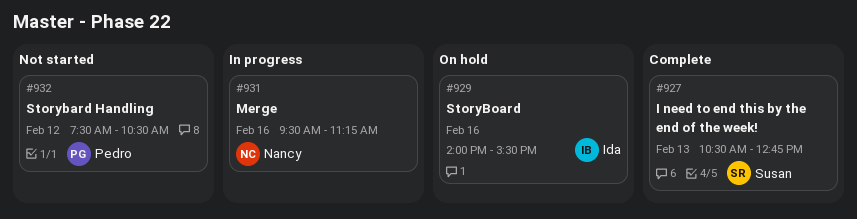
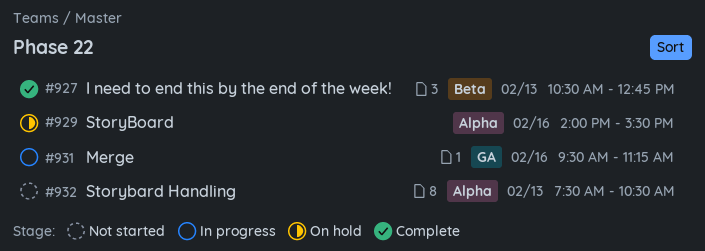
#932, day: Feb 12 -> Feb 13

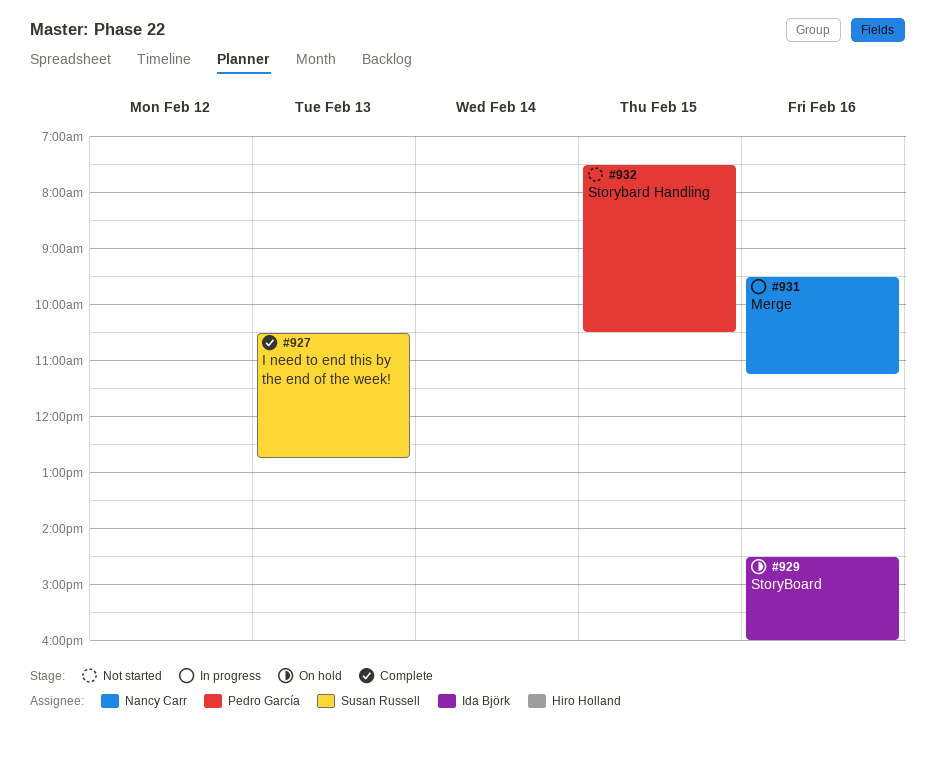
#929, begins: 14:00 -> 14:30
#929, ends: 15:30 -> 16:00
#932, day: Feb 13 -> Feb 15

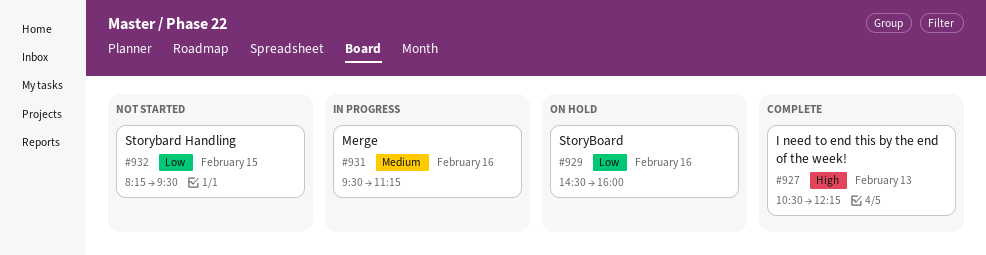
#927, ends: 12:45 -> 12:15
#932, begins: 07:30 -> 08:15
#932, ends: 10:30 -> 09:30

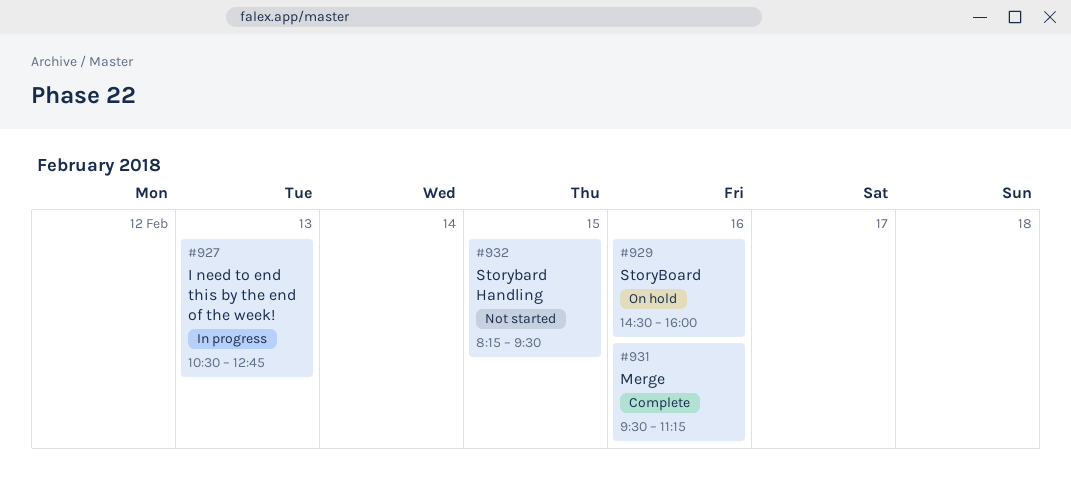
#927, status: Complete -> In progress
#927, ends: 12:15 -> 12:45
#931, status: In progress -> Complete

